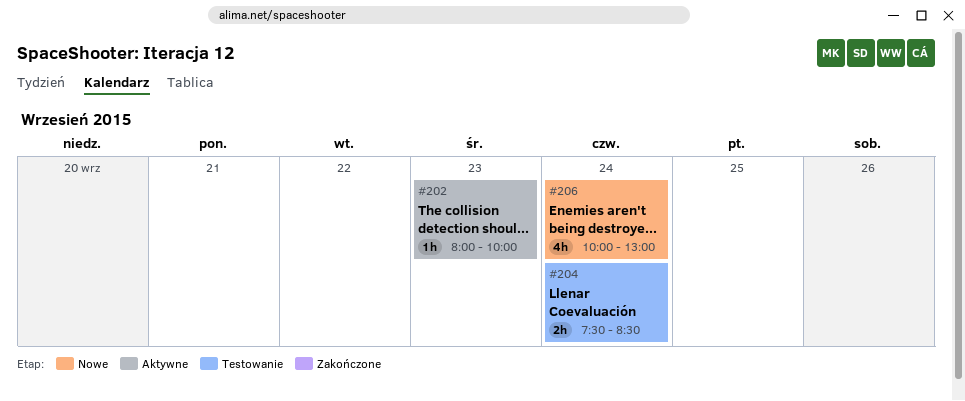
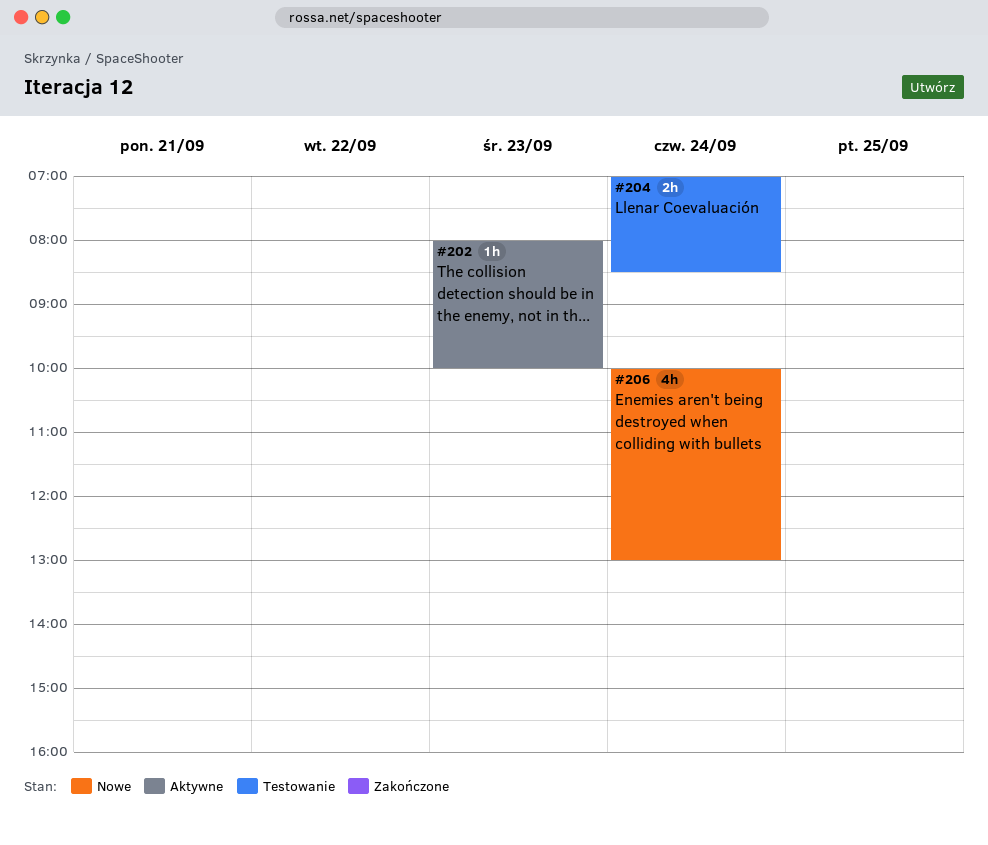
#204, begins: 07:30 -> 07:00

